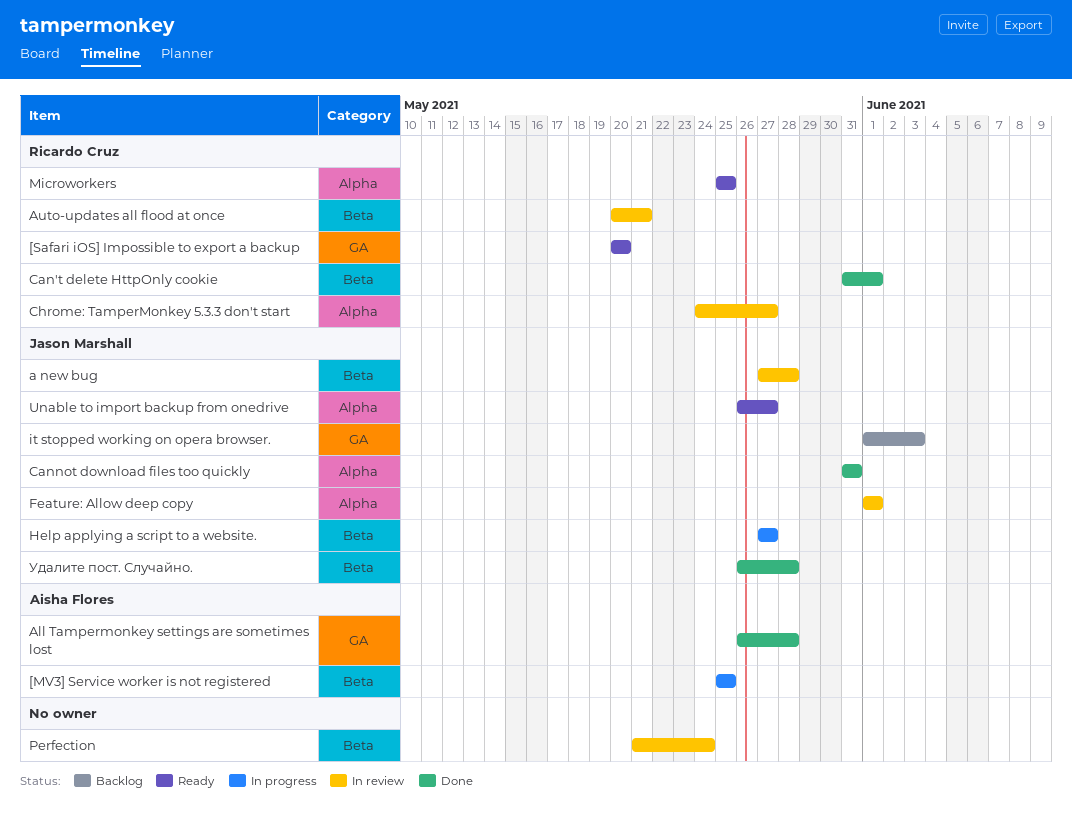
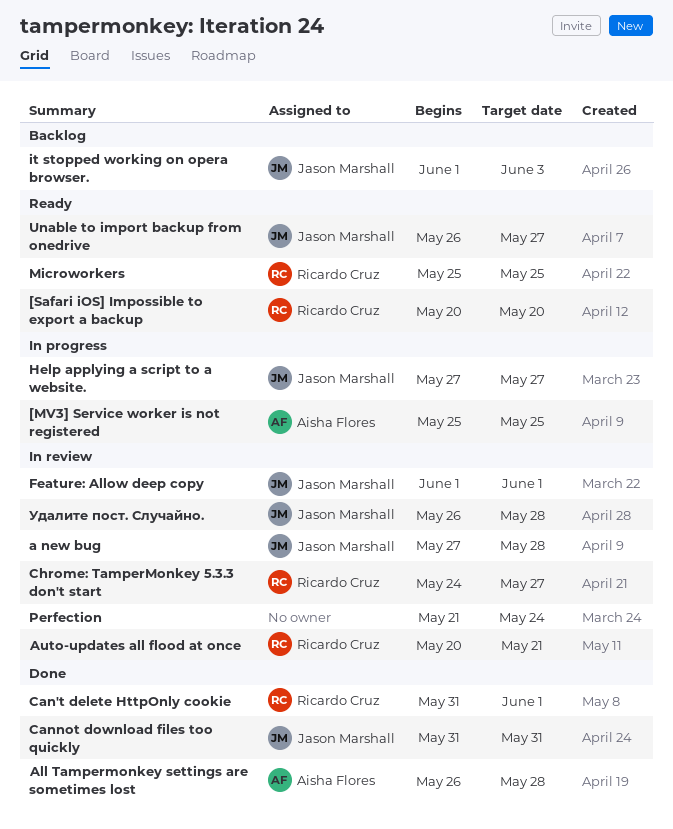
Удалите пост. Случайно., status: Done -> In review

